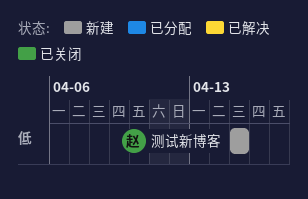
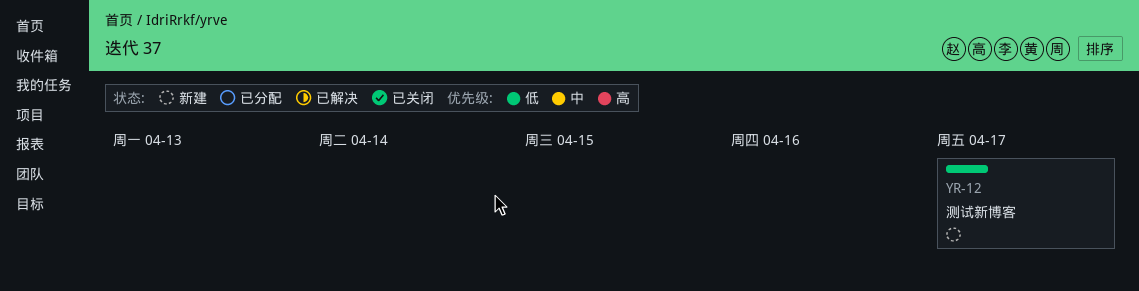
测试新博客, due: Apr 15 -> Apr 17

